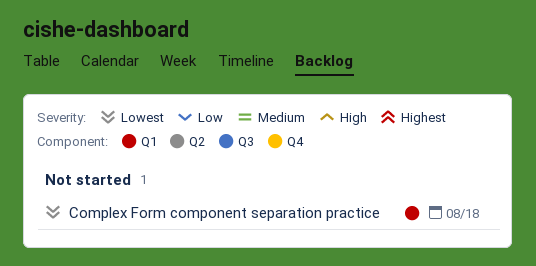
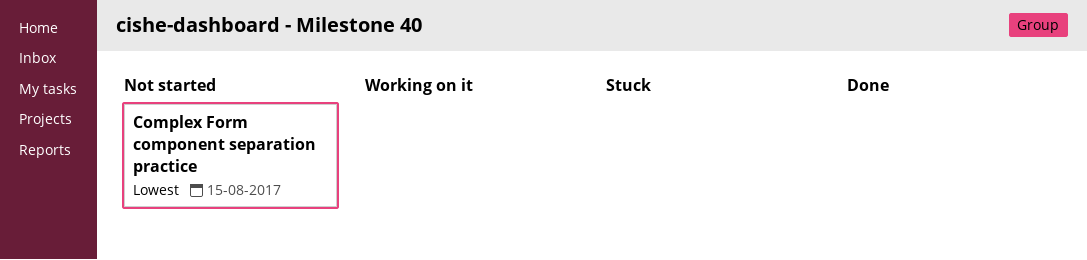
Complex Form component separation practice, due: Aug 18 -> Aug 15

